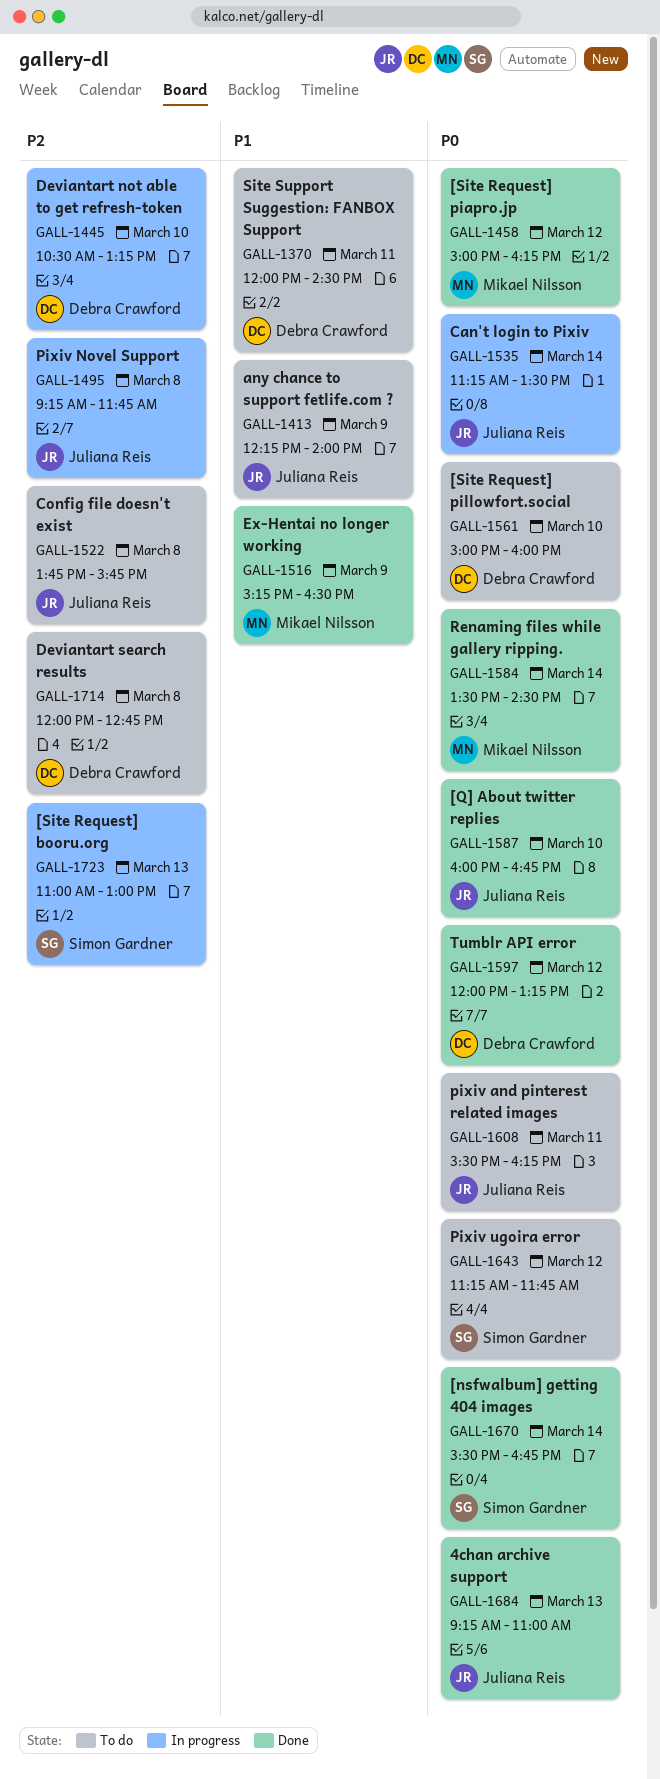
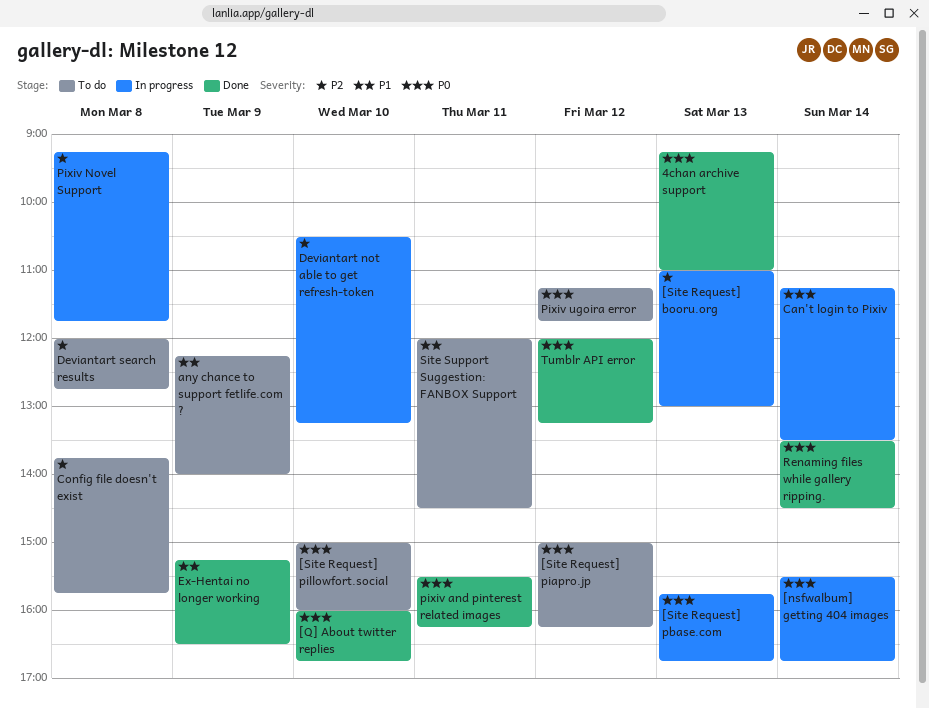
[nsfwalbum] getting 404 images, status: Done -> In progress
[Site Request] pbase.com: none -> present
[Site Request] piapro.jp, status: Done -> To do
pixiv and pinterest related images, status: To do -> Done

